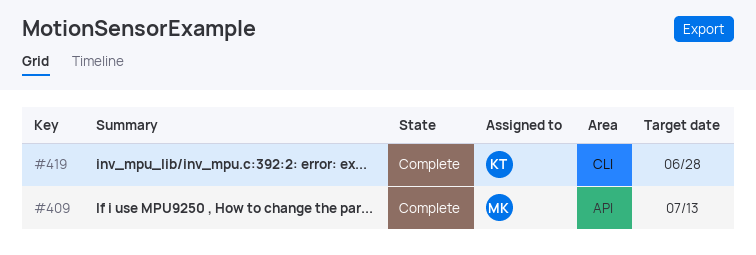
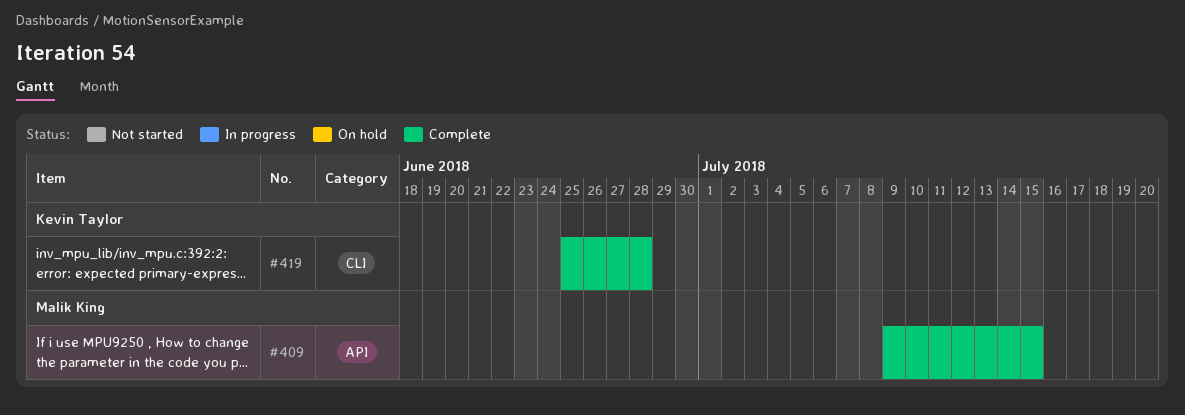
#409, due: Jul 13 -> Jul 15

